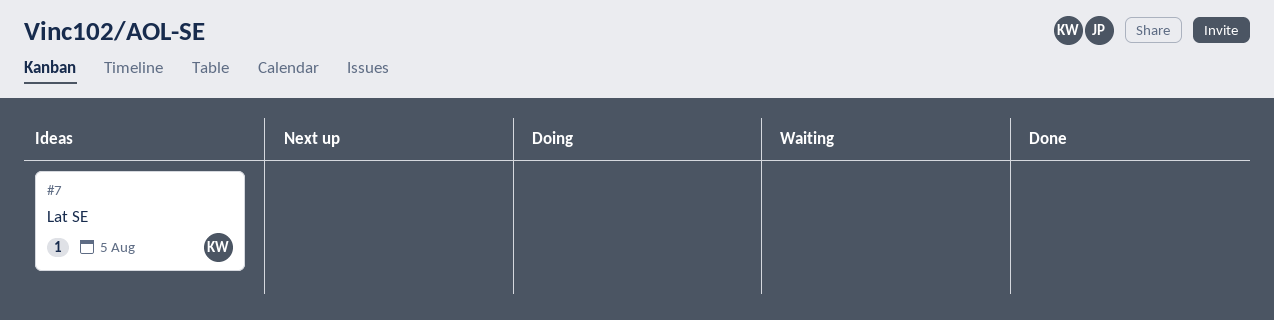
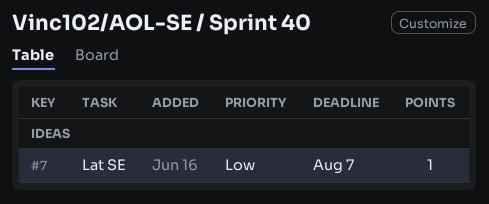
#7, due: Aug 5 -> Aug 7

